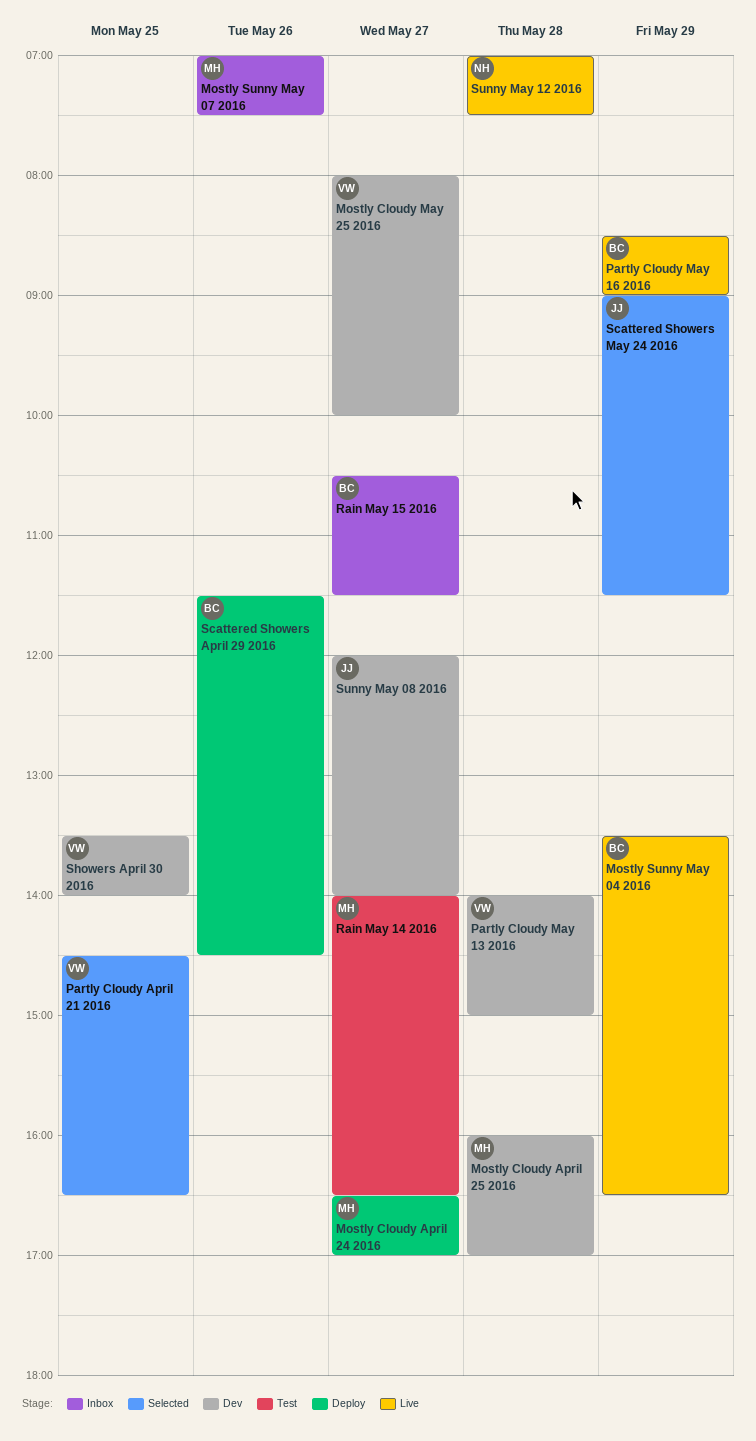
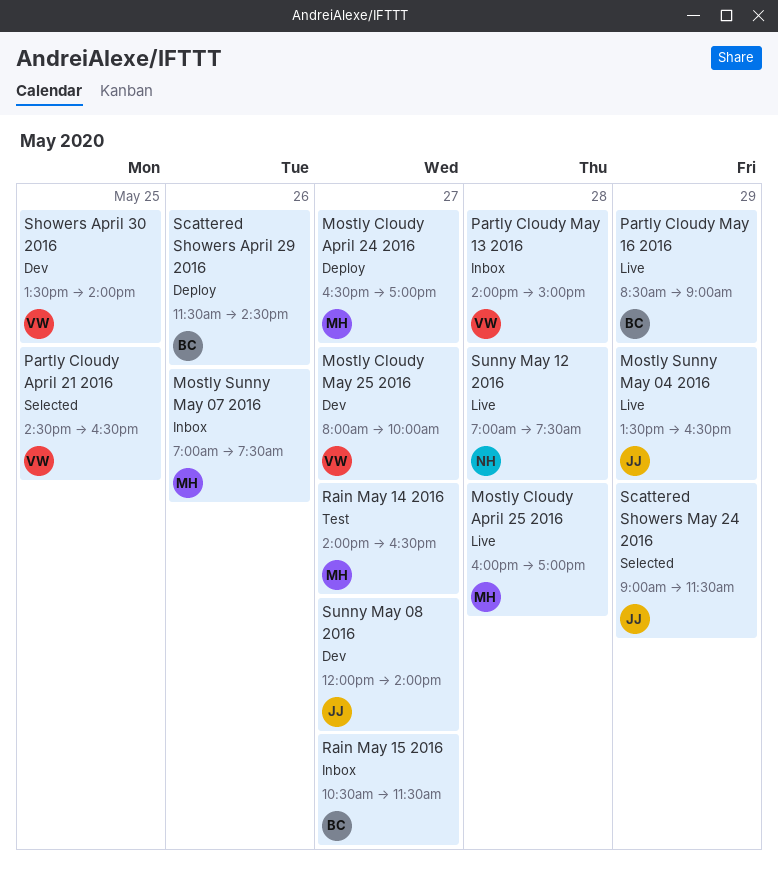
Mostly Cloudy April 25 2016, status: Dev -> Live
Mostly Sunny May 04 2016, owner: BC -> JJ
Partly Cloudy May 13 2016, status: Dev -> Inbox

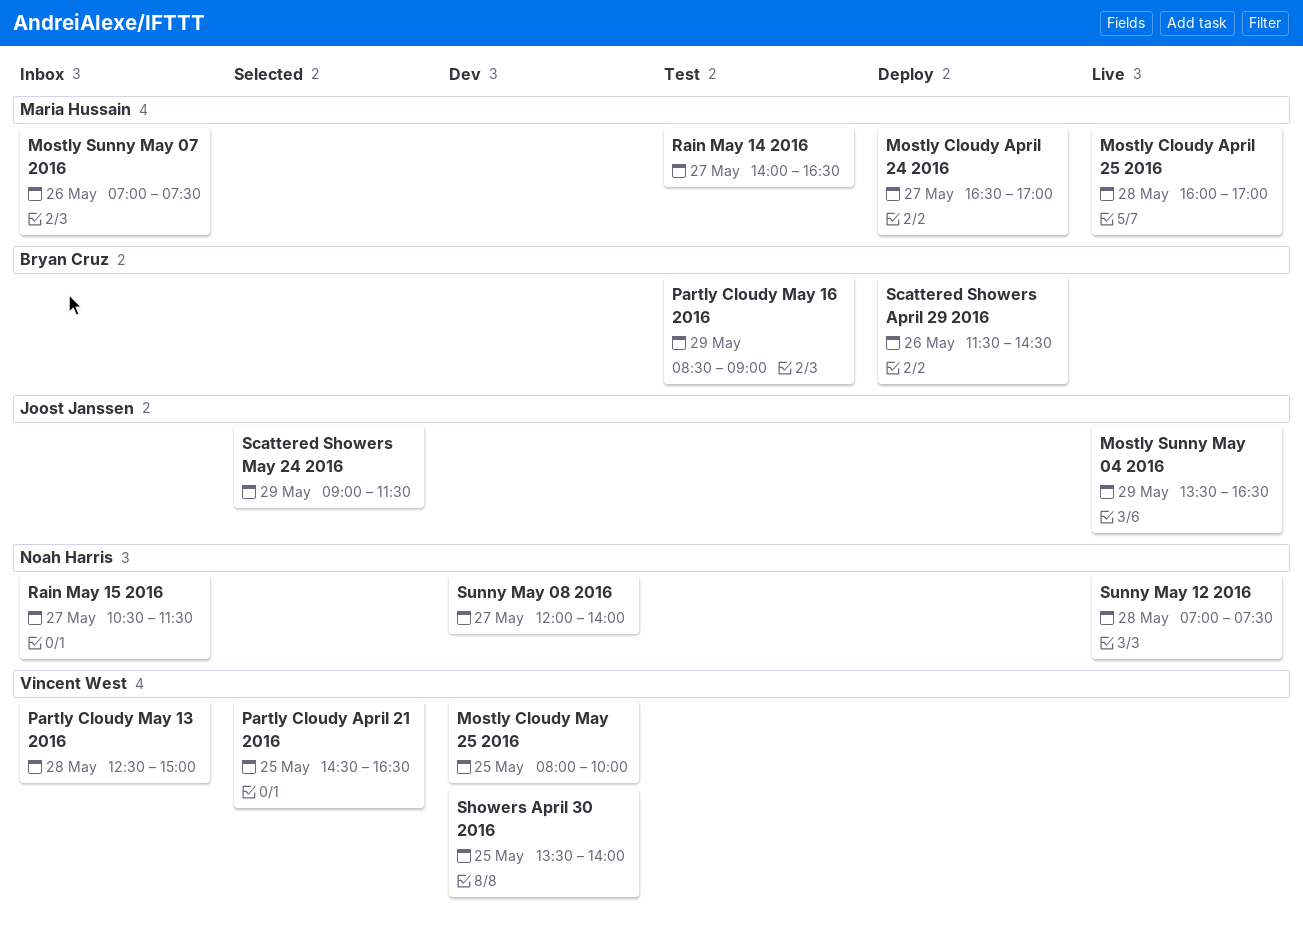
Mostly Cloudy May 25 2016, day: May 27 -> May 25
Partly Cloudy May 13 2016, begins: 14:00 -> 12:30
Partly Cloudy May 16 2016, status: Live -> Test
Rain May 15 2016, owner: Bryan Cruz -> Noah Harris
Sunny May 08 2016, owner: Joost Janssen -> Noah Harris

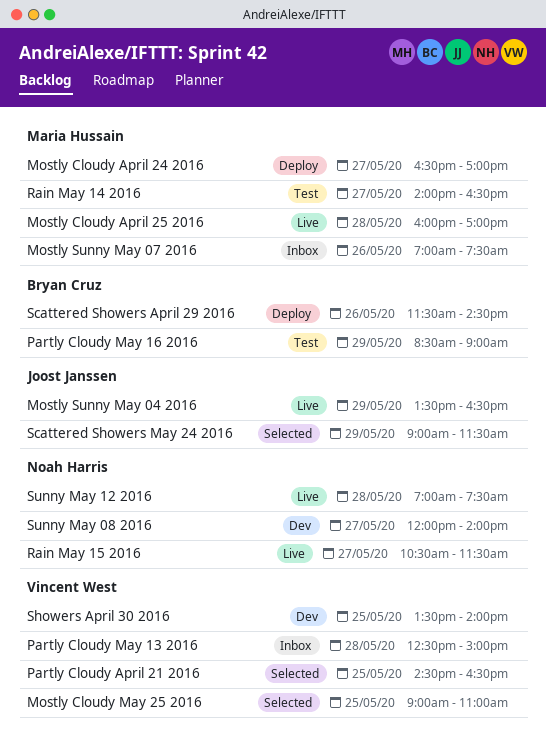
Mostly Cloudy May 25 2016, status: Dev -> Selected
Mostly Cloudy May 25 2016, begins: 08:00 -> 09:00
Mostly Cloudy May 25 2016, ends: 10:00 -> 11:00
Rain May 15 2016, status: Inbox -> Live

